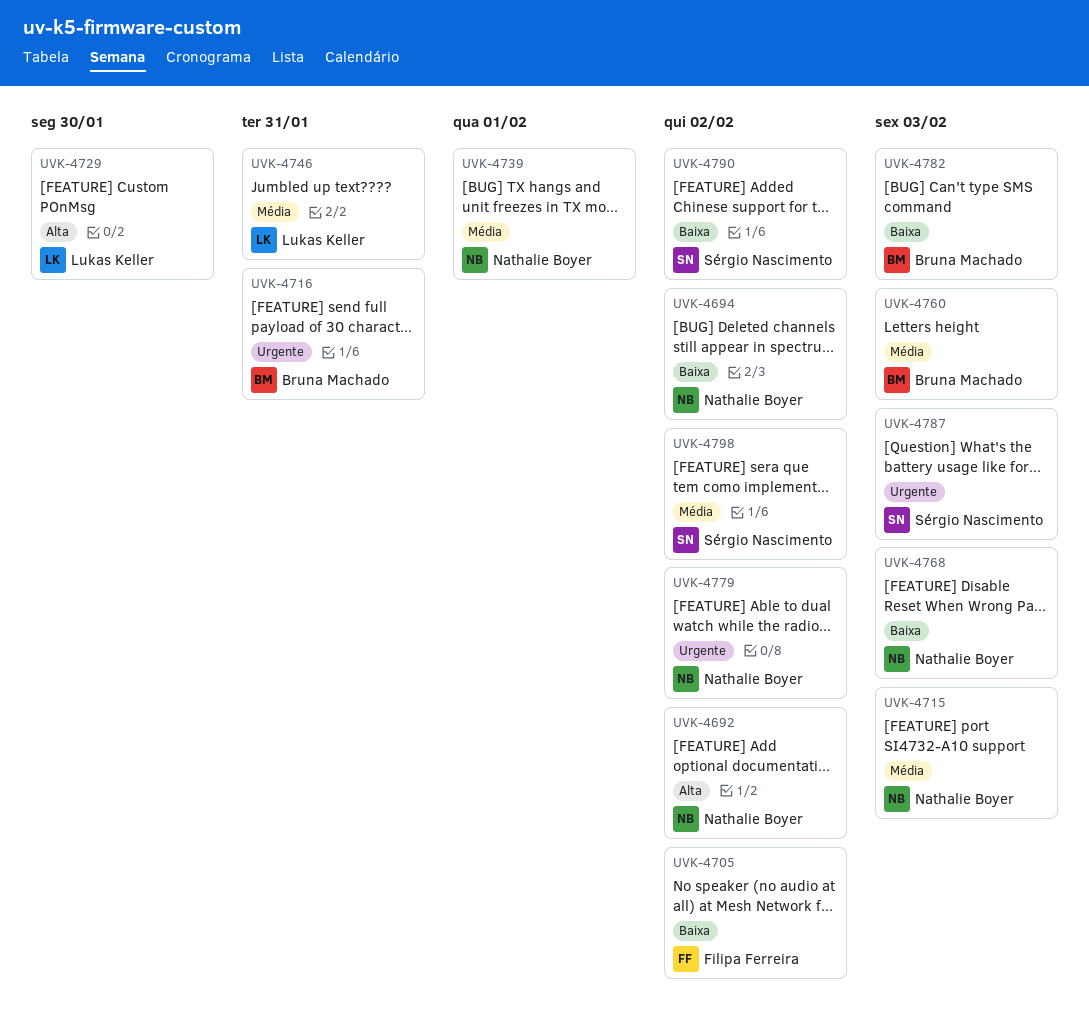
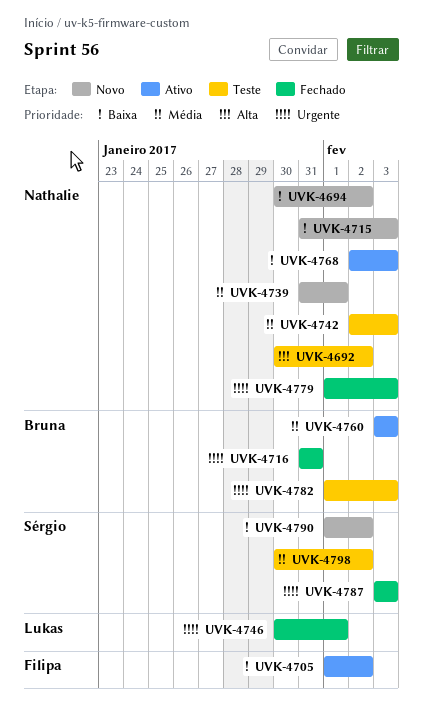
UVK-4715, priority: Média -> Baixa
UVK-4729: present -> none
UVK-4742: none -> present
UVK-4746, priority: Média -> Urgente
UVK-4746, due: Jan 31 -> Feb 1
UVK-4779, due: Feb 2 -> Feb 3
UVK-4782, priority: Baixa -> Urgente

